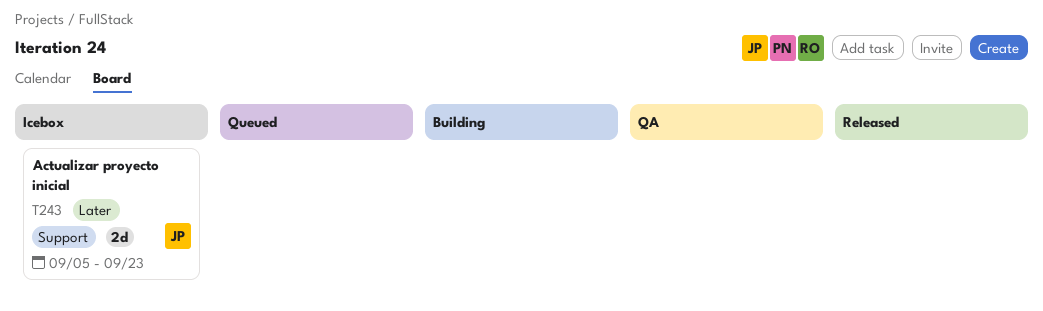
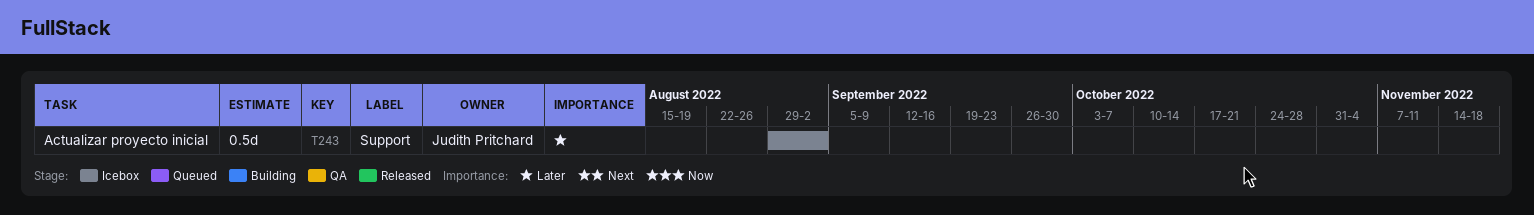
T243, estimate: 2d -> 0.5d
T243, start: Sep 5 -> Aug 29
T243, due: Sep 23 -> Sep 2

